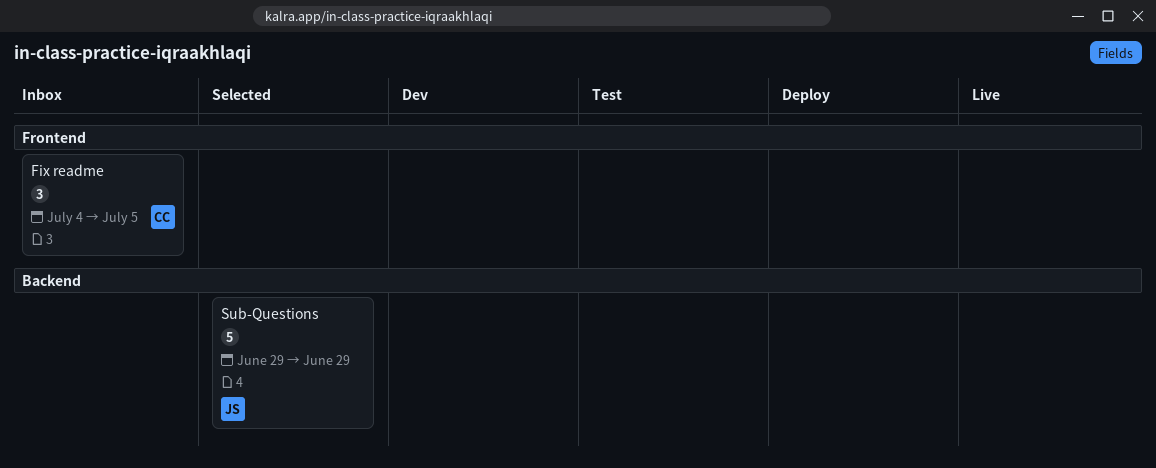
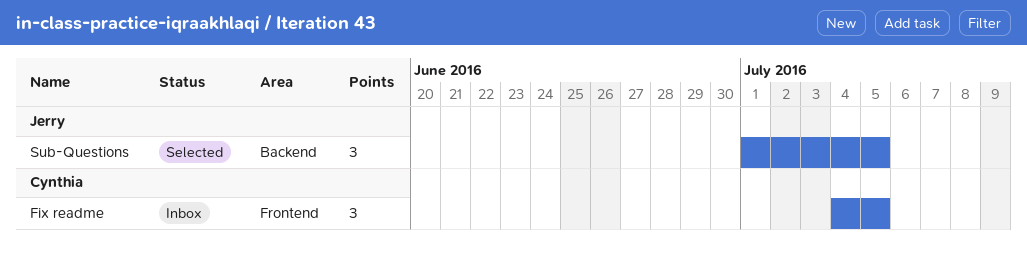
Sub-Questions, estimate: 5 -> 3
Sub-Questions, start: Jun 29 -> Jul 1
Sub-Questions, due: Jun 29 -> Jul 5

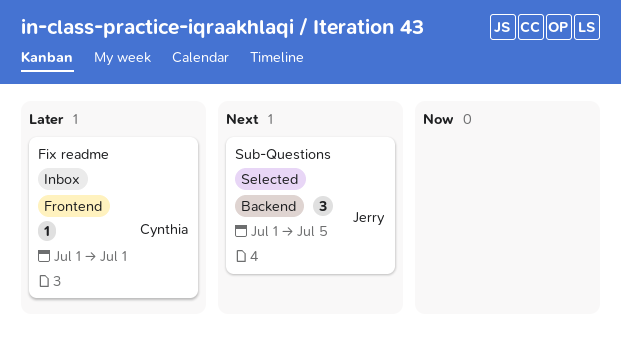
Fix readme, estimate: 3 -> 1
Fix readme, start: Jul 4 -> Jul 1
Fix readme, due: Jul 5 -> Jul 1

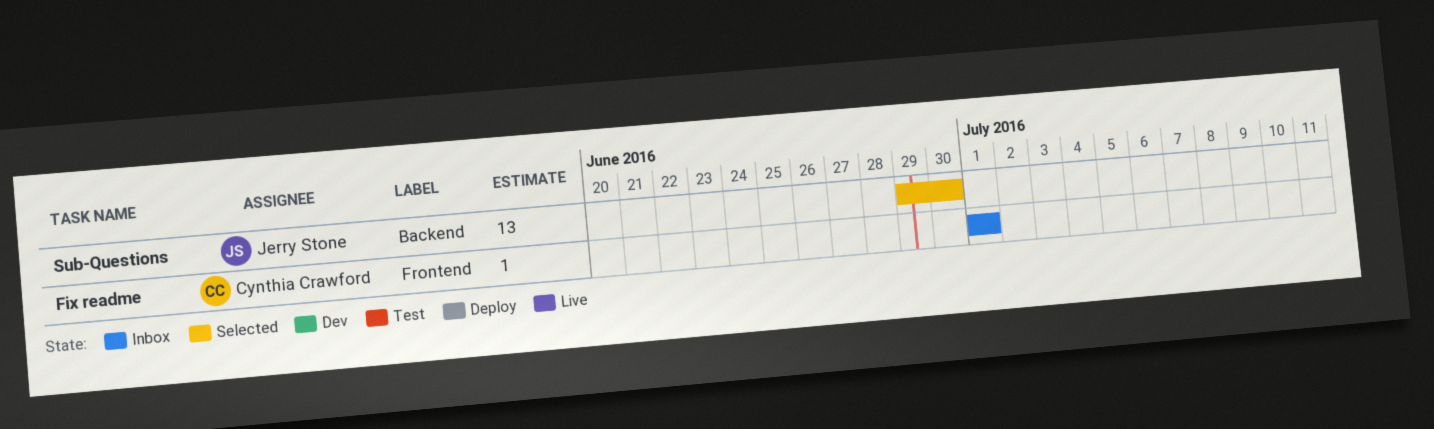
Sub-Questions, estimate: 3 -> 13
Sub-Questions, start: Jul 1 -> Jun 29
Sub-Questions, due: Jul 5 -> Jun 30

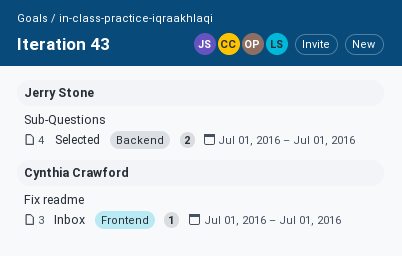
Sub-Questions, estimate: 13 -> 2
Sub-Questions, start: Jun 29 -> Jul 1
Sub-Questions, due: Jun 30 -> Jul 1

